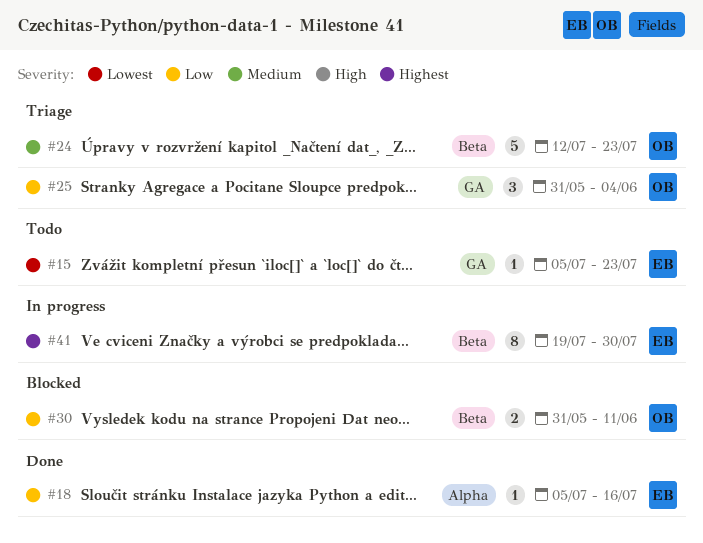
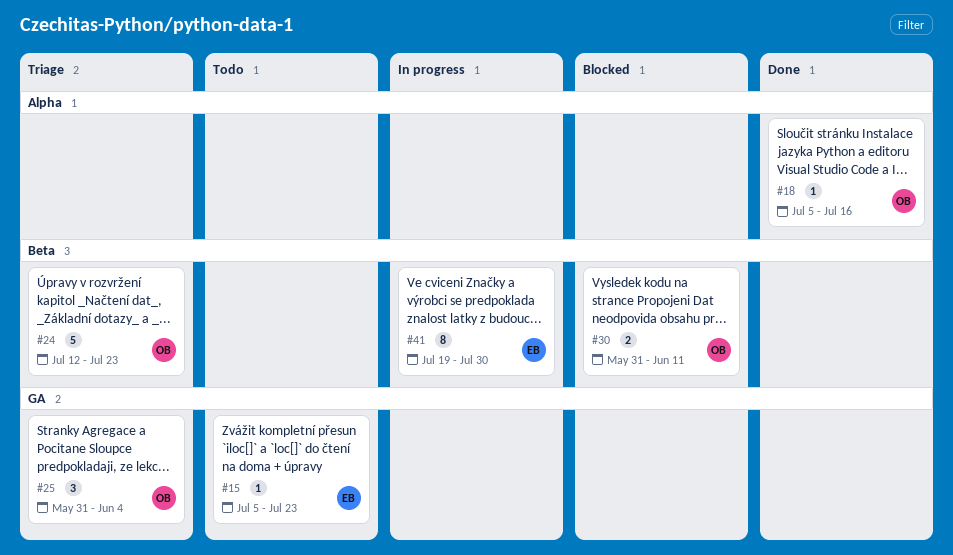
#18, owner: EB -> OB

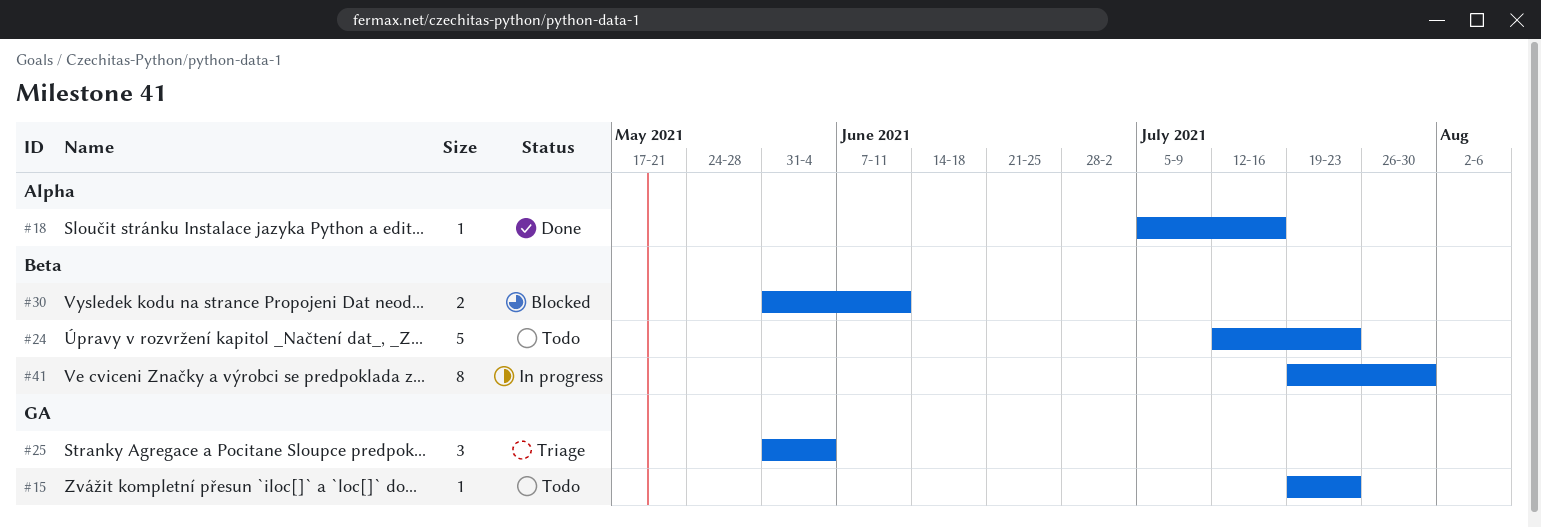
#15, start: Jul 5 -> Jul 19
#24, status: Triage -> Todo

